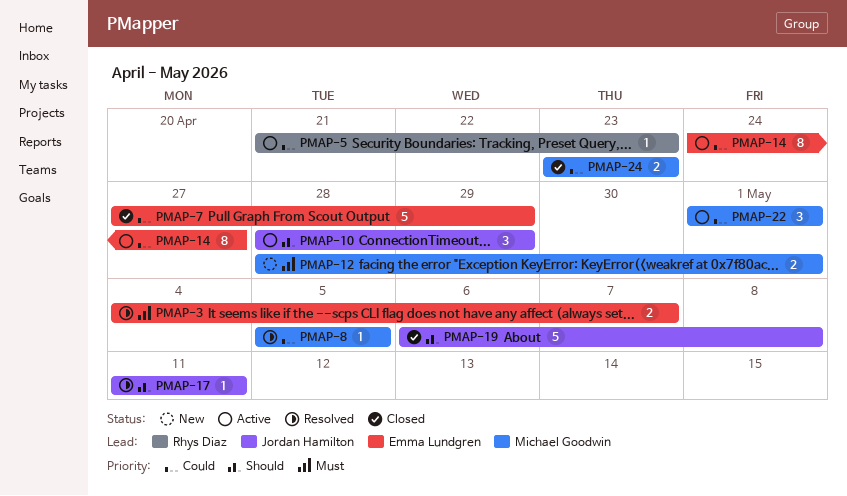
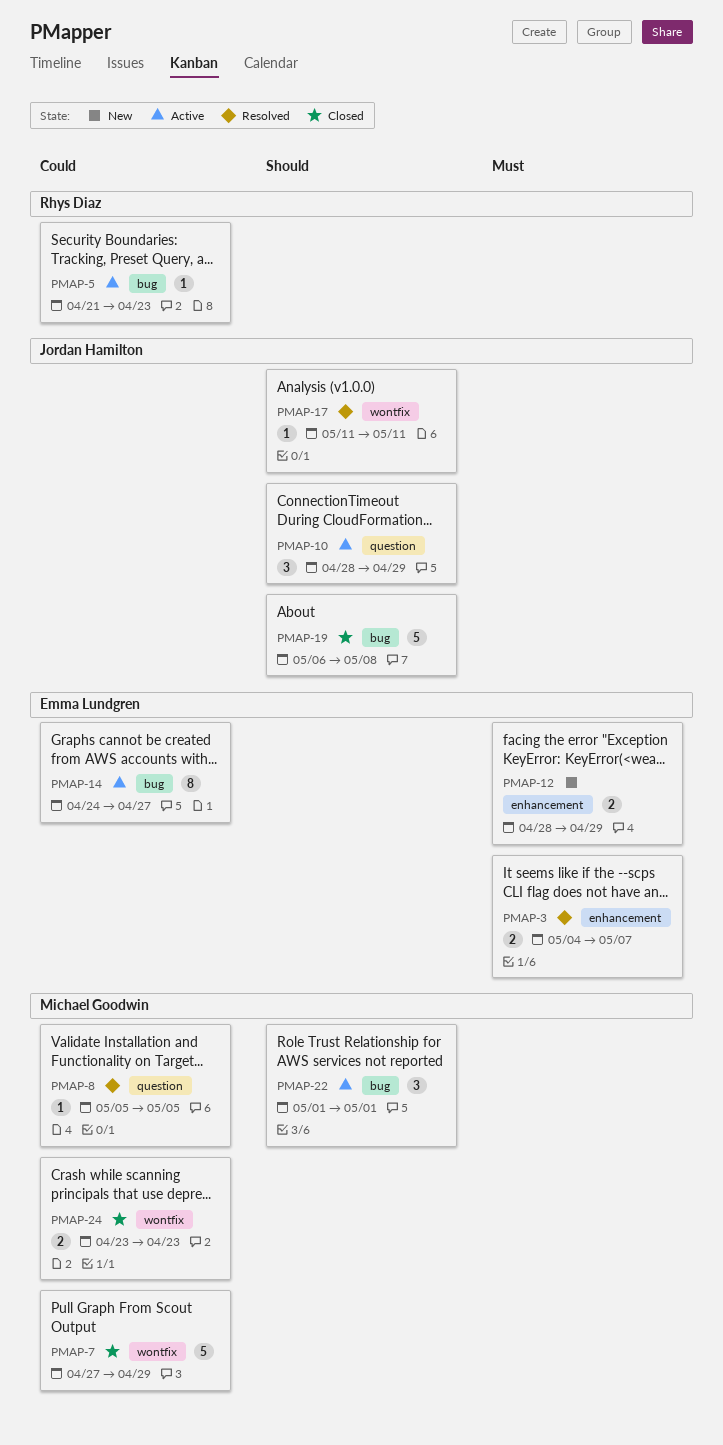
PMAP-7, owner: Emma Lundgren -> Michael Goodwin
PMAP-12, owner: Michael Goodwin -> Emma Lundgren
PMAP-12, due: May 1 -> Apr 29
PMAP-22, priority: Could -> Should

